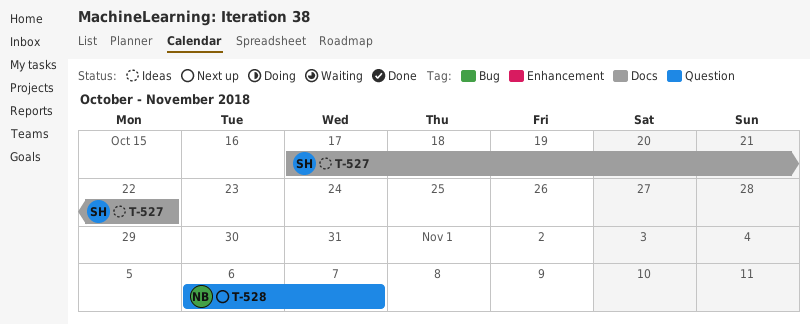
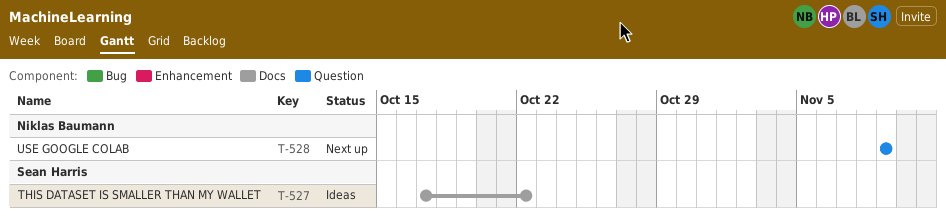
T-528, start: Nov 6 -> Nov 9
T-528, due: Nov 7 -> Nov 9

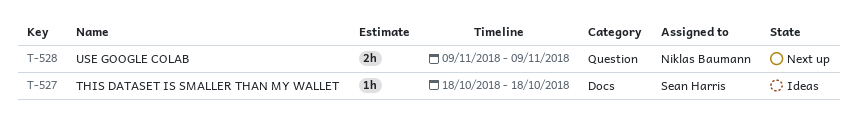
T-527, start: Oct 17 -> Oct 18
T-527, due: Oct 22 -> Oct 18

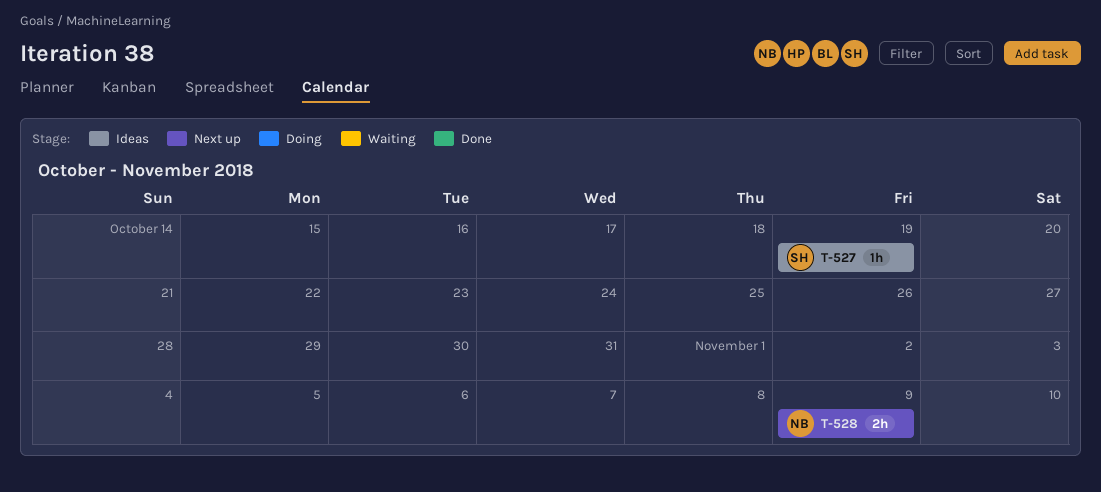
T-527, start: Oct 18 -> Oct 19
T-527, due: Oct 18 -> Oct 19

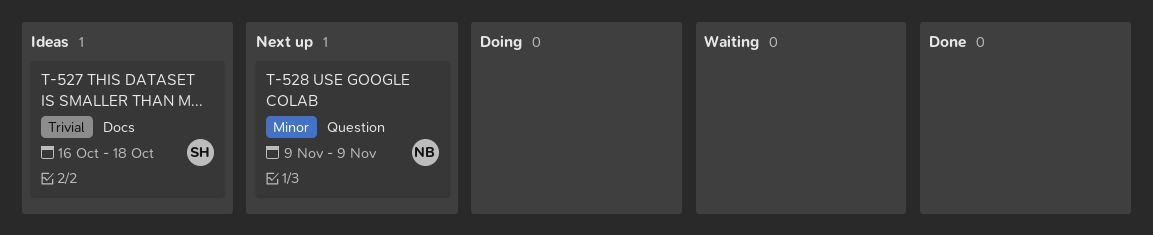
T-527, start: Oct 19 -> Oct 16
T-527, due: Oct 19 -> Oct 18

